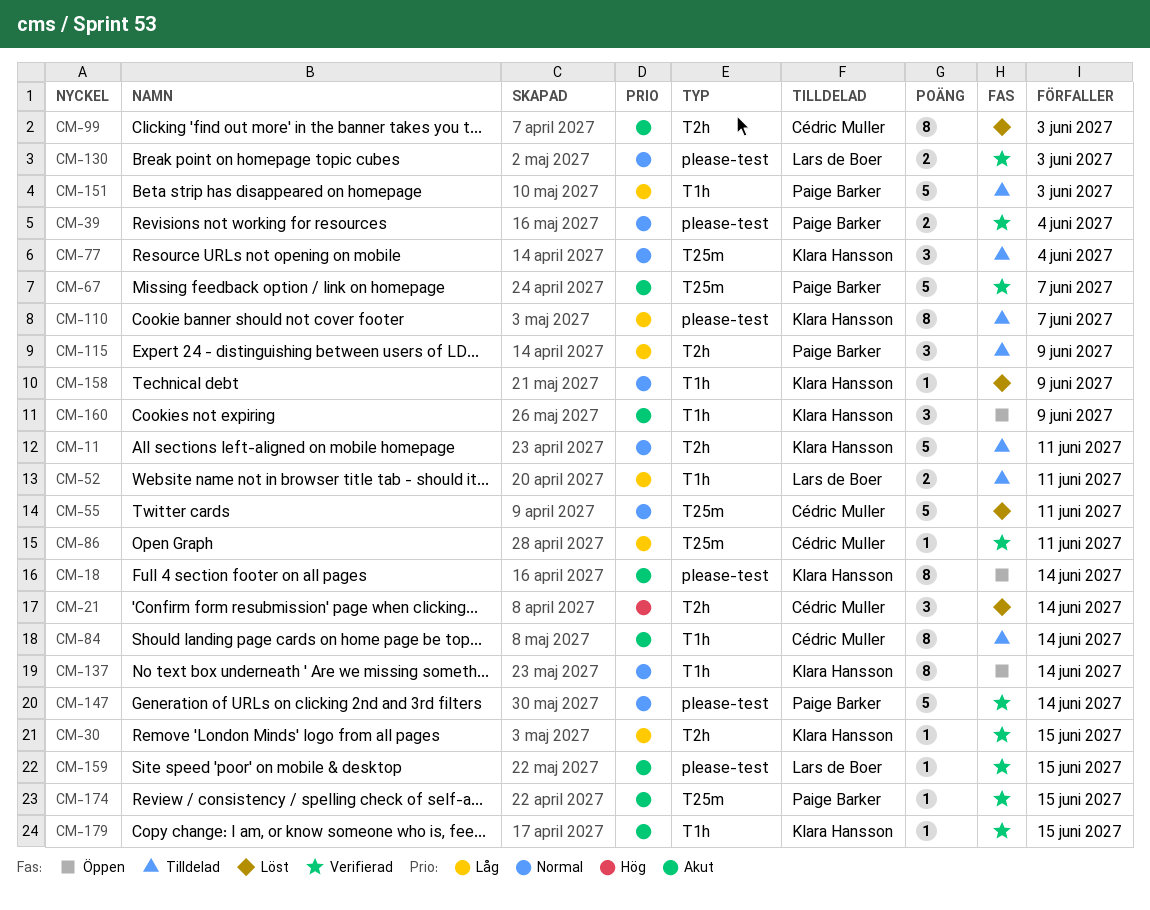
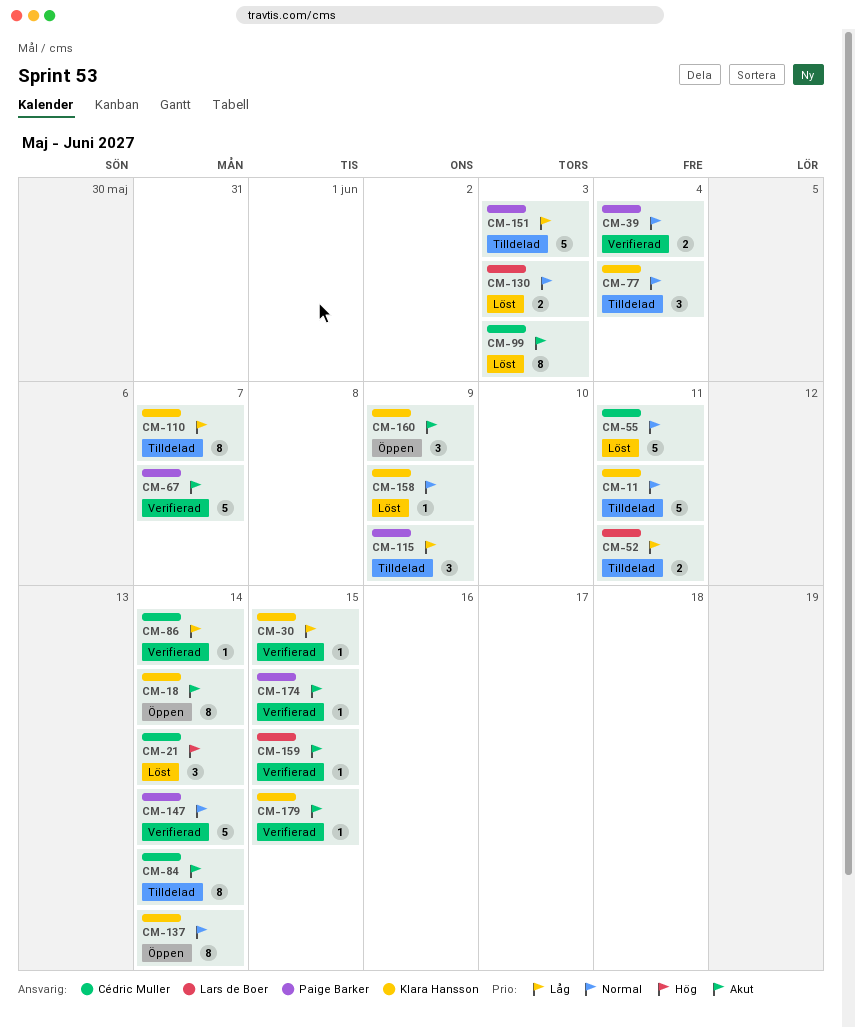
CM-86, due: Jun 11 -> Jun 14
CM-130, status: Verifierad -> Löst

